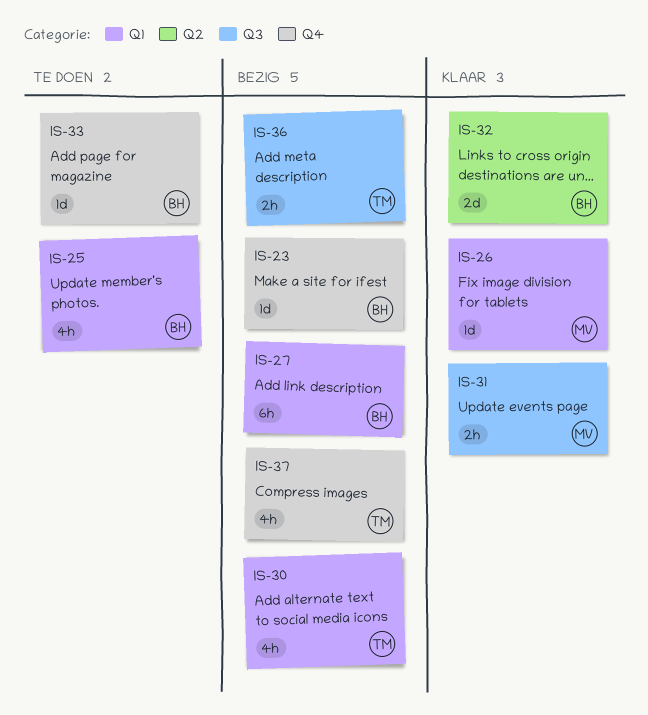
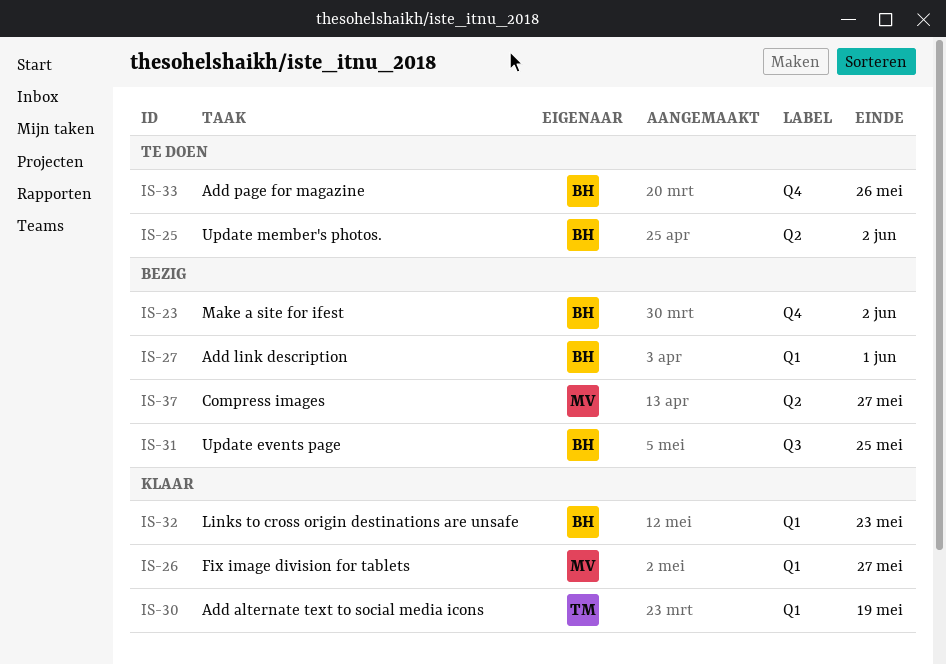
IS-25, label: Q1 -> Q2
IS-30, status: Bezig -> Klaar
IS-31, status: Klaar -> Bezig
IS-31, owner: MV -> BH
IS-32, label: Q2 -> Q1
IS-36: present -> none
IS-37, owner: TM -> MV
IS-37, label: Q4 -> Q2

